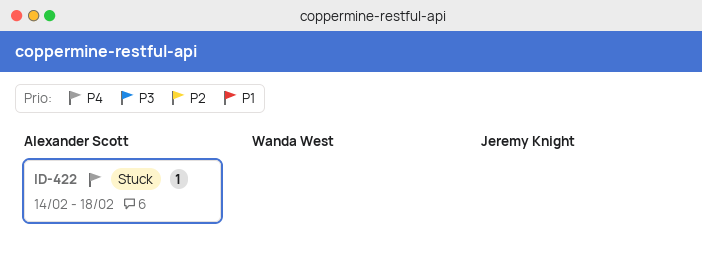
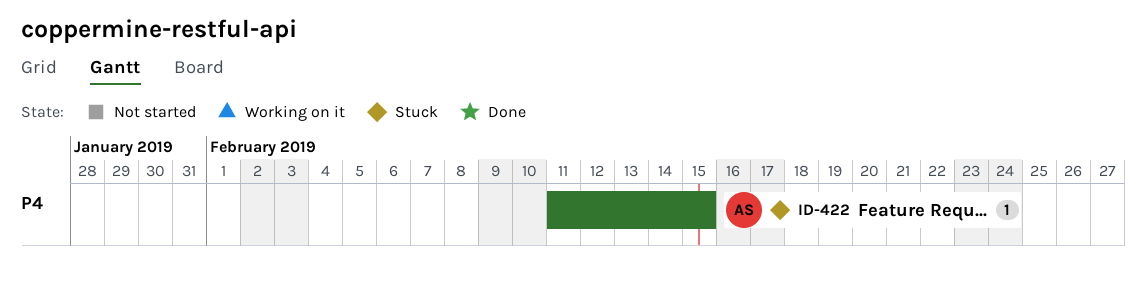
ID-422, start: Feb 14 -> Feb 11
ID-422, due: Feb 18 -> Feb 15

